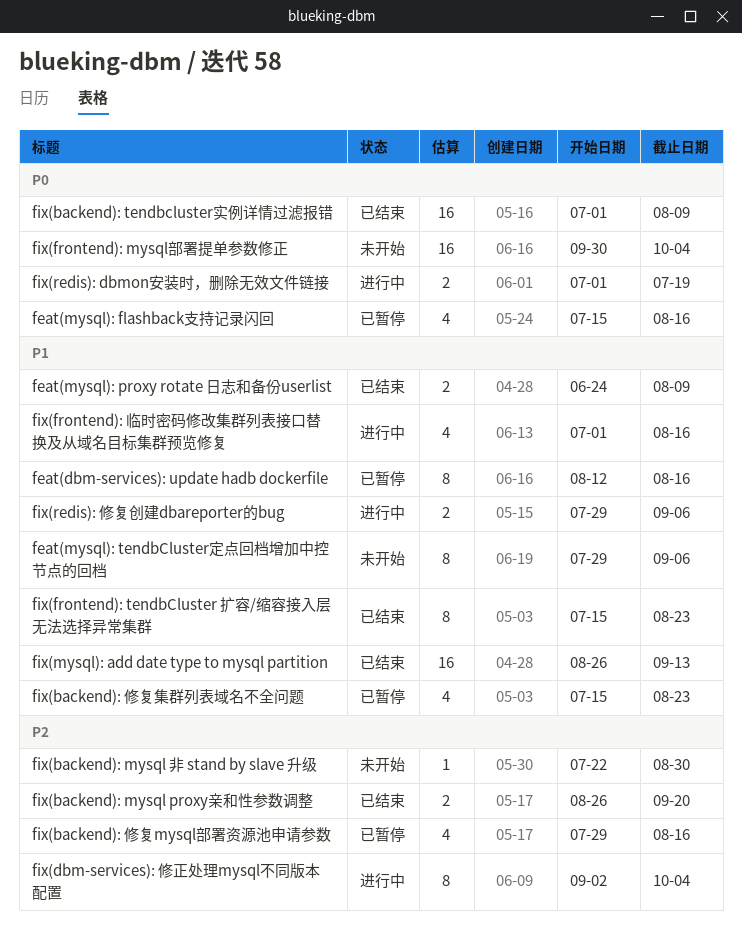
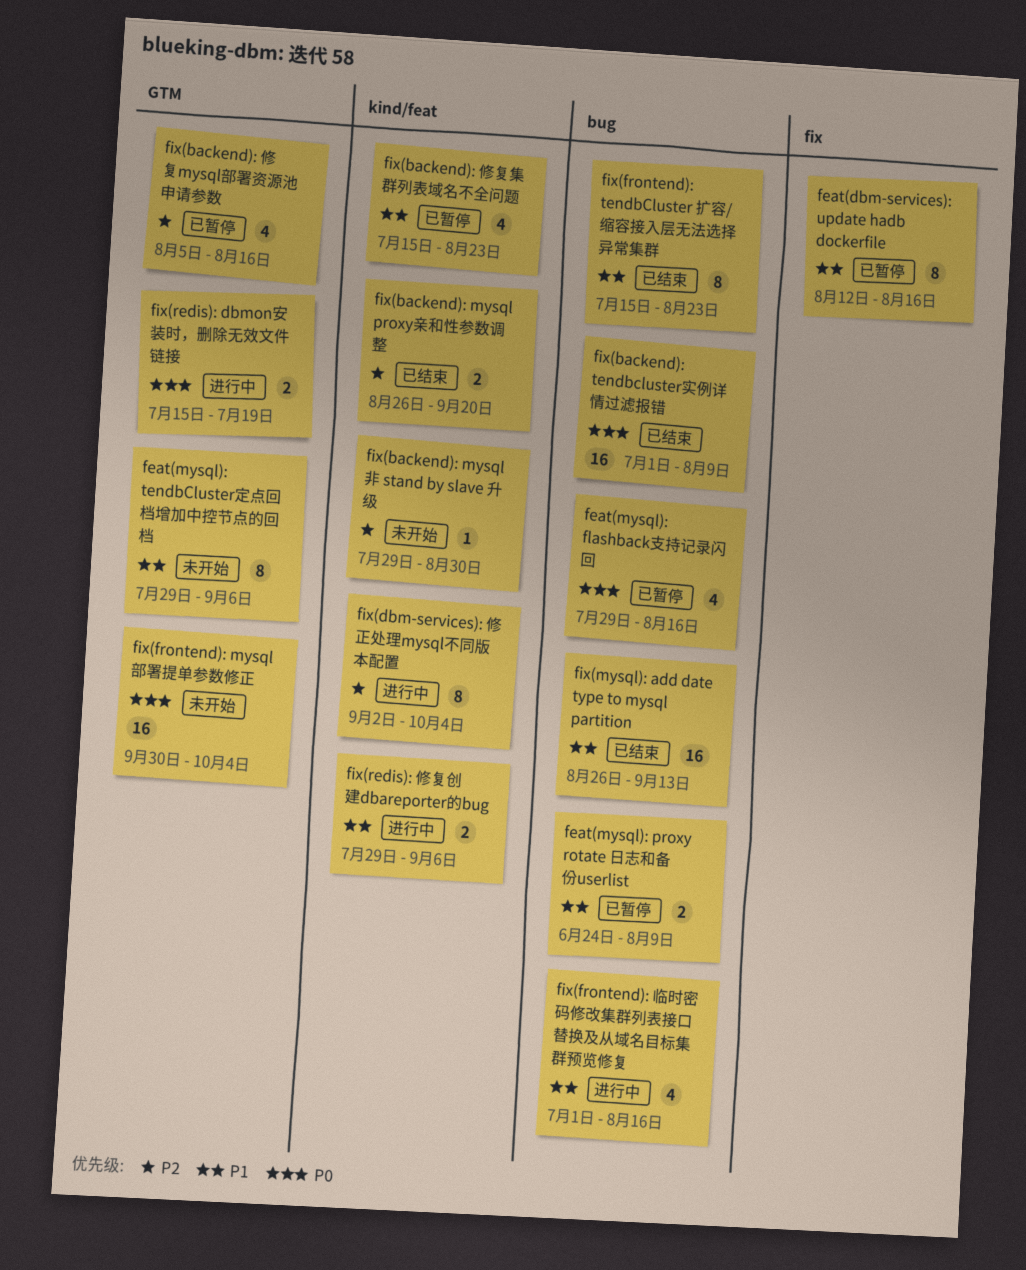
feat(mysql): flashback支持记录闪回, start: Jul 15 -> Jul 29
feat(mysql): proxy rotate 日志和备份userlist, status: 已结束 -> 已暂停
fix(backend): mysql 非 stand by slave 升级, start: Jul 22 -> Jul 29
fix(backend): 修复mysql部署资源池申请参数, start: Jul 29 -> Aug 5
fix(redis): dbmon安装时，删除无效文件链接, start: Jul 1 -> Jul 15

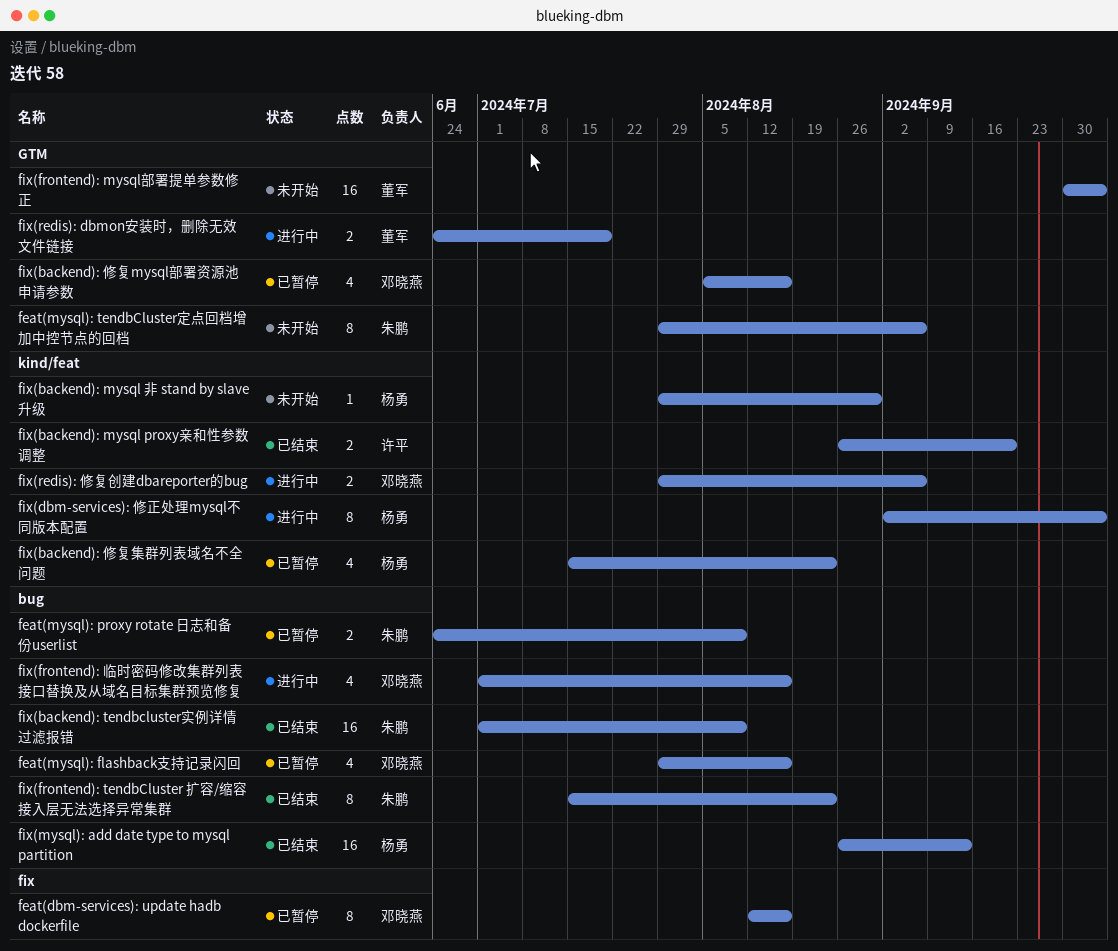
fix(redis): dbmon安装时，删除无效文件链接, start: Jul 15 -> Jun 24

